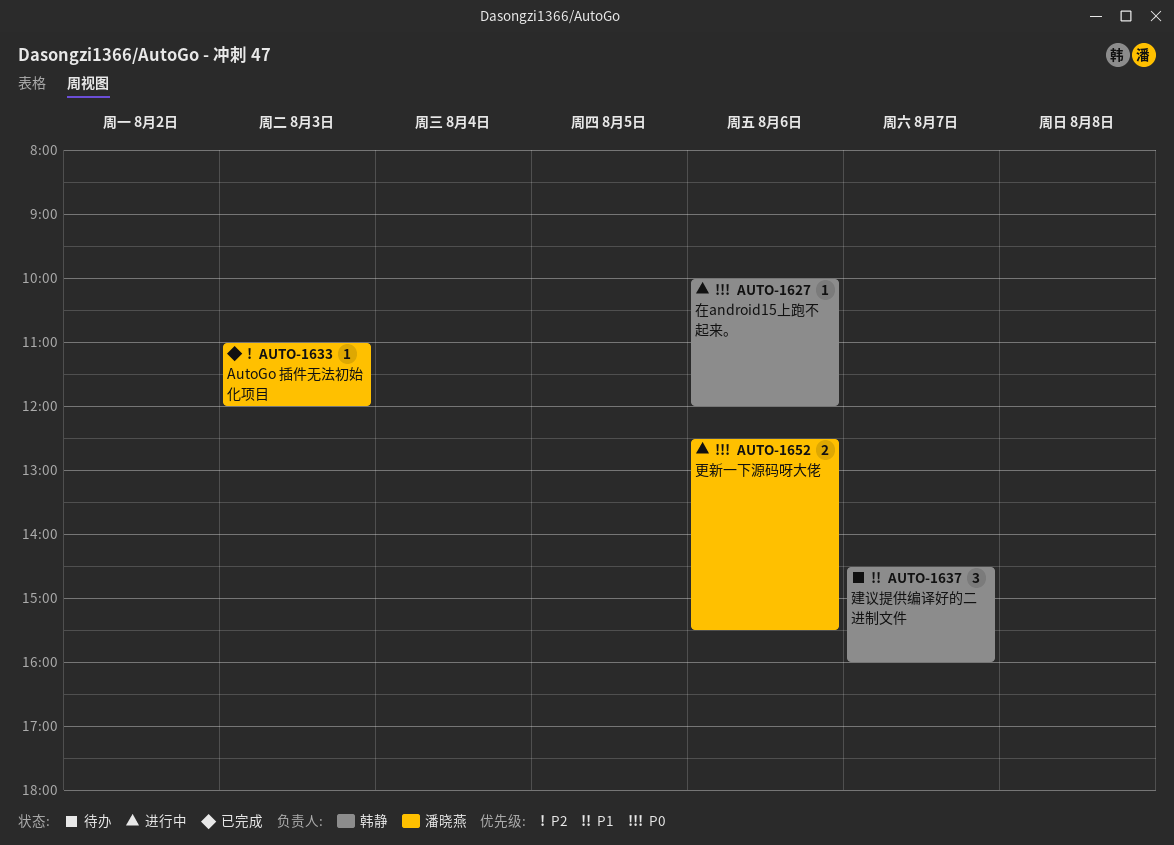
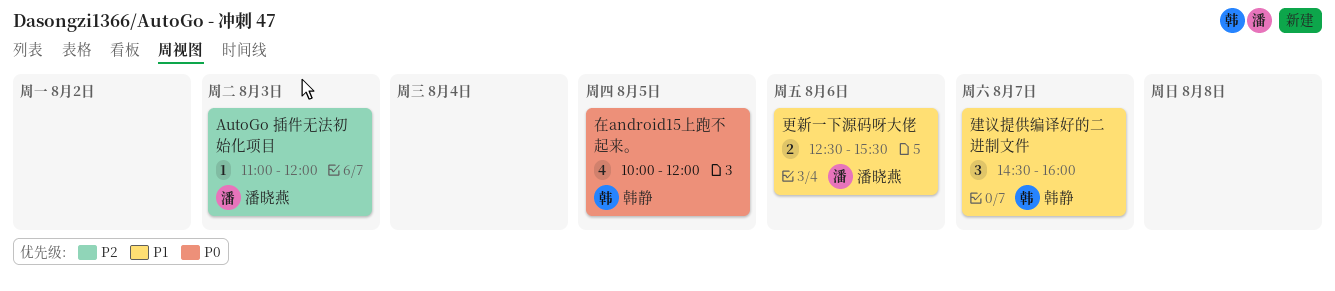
在android15上跑不起来。, estimate: 1 -> 4
在android15上跑不起来。, day: Aug 6 -> Aug 5
更新一下源码呀大佬, priority: P0 -> P1

